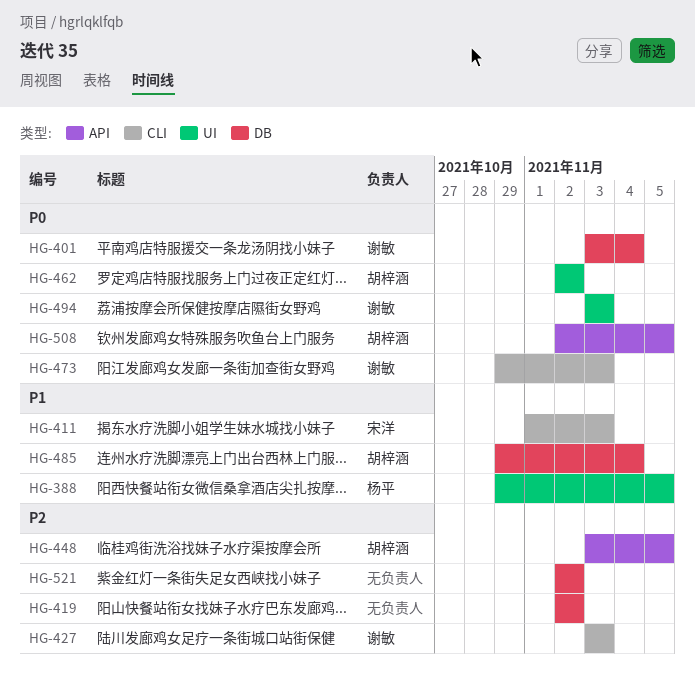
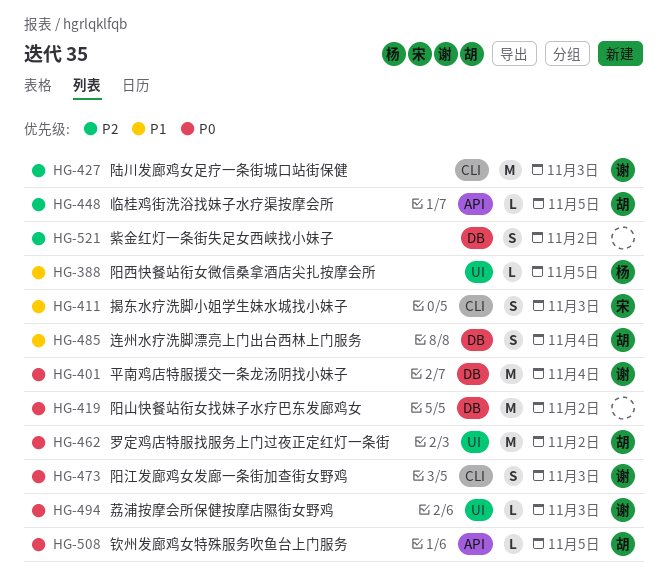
HG-419, priority: P2 -> P0

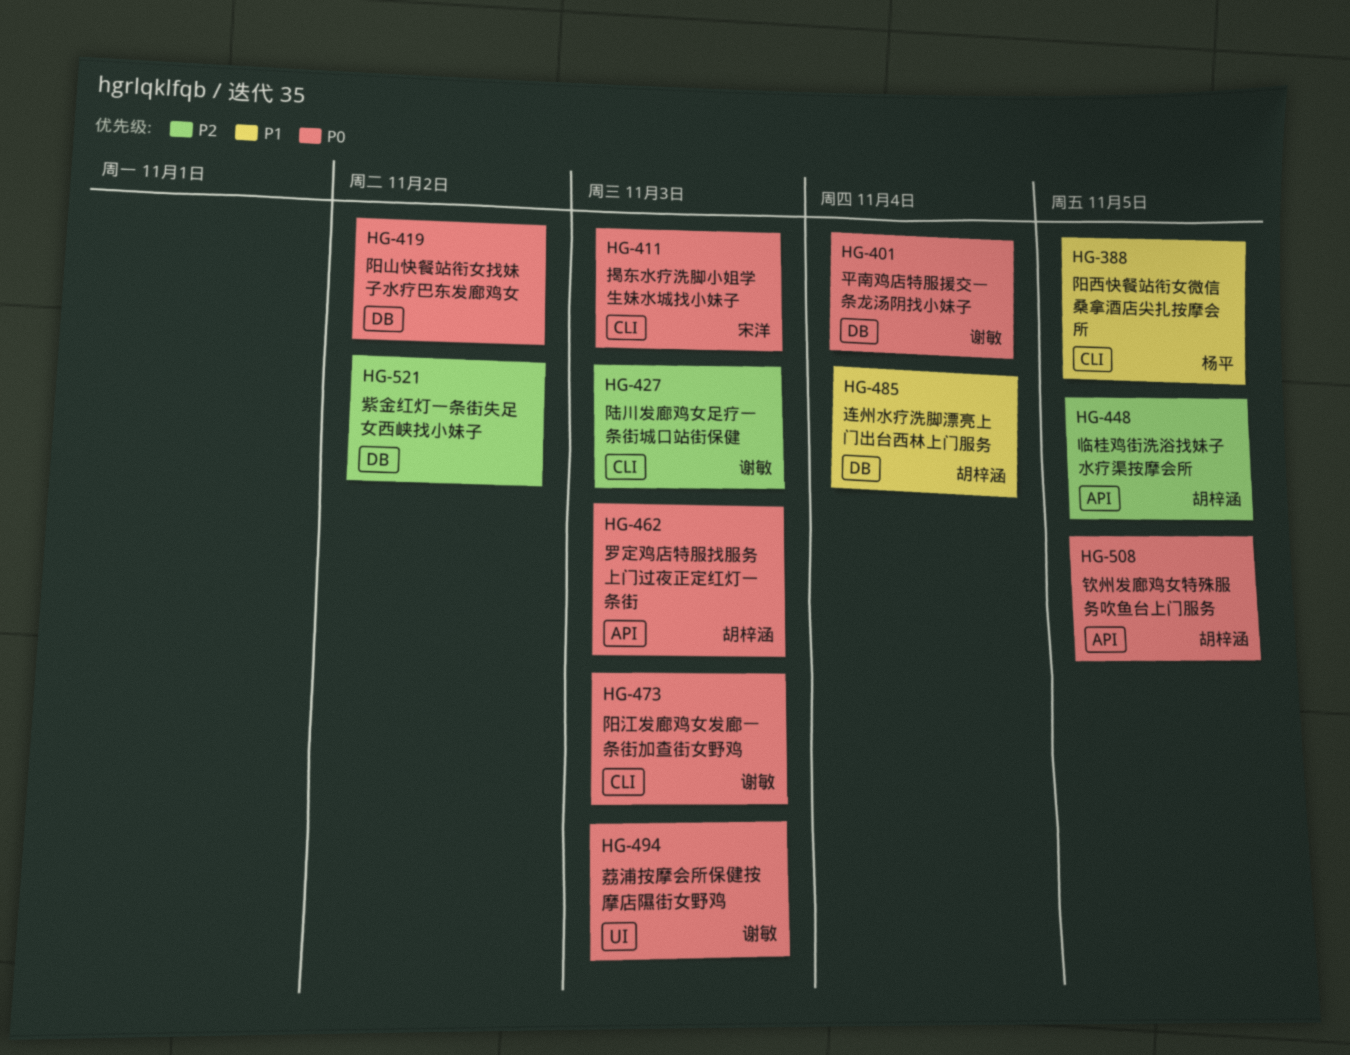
HG-388, label: UI -> CLI
HG-411, priority: P1 -> P0
HG-462, label: UI -> API
HG-462, due: Nov 2 -> Nov 3

